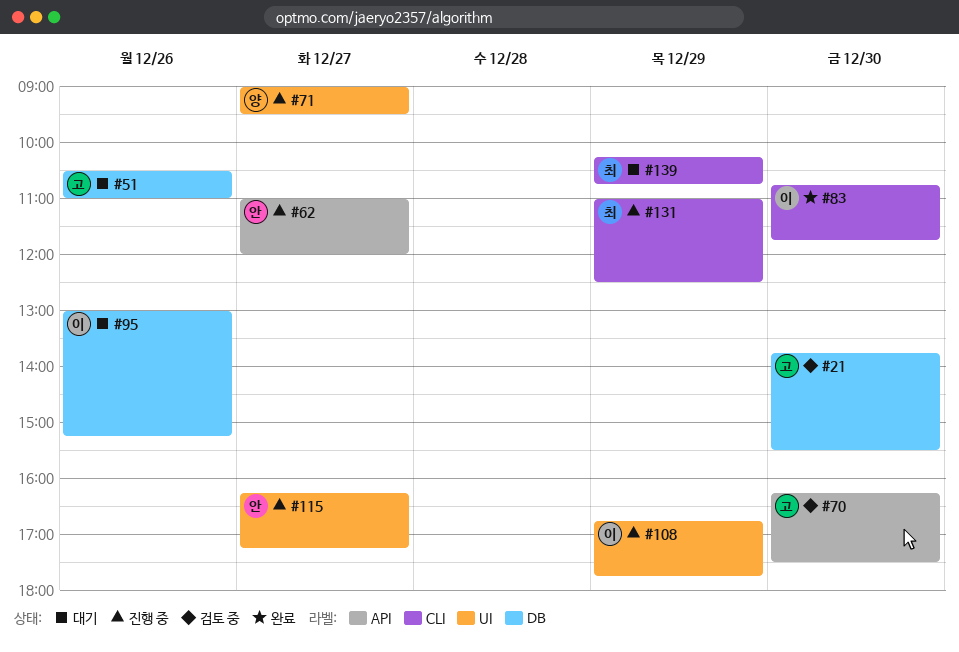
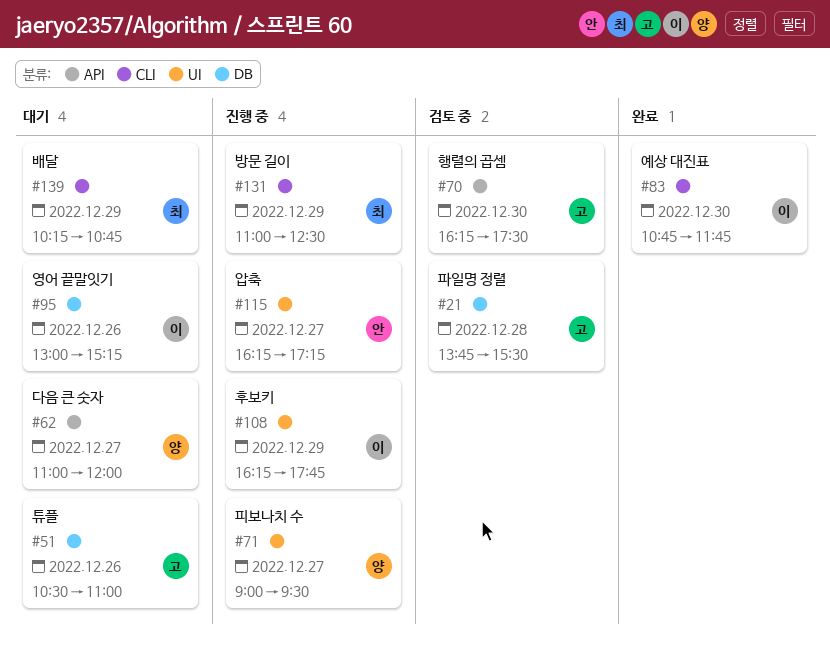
#21, day: Dec 30 -> Dec 28
#62, status: 진행 중 -> 대기
#62, owner: 안 -> 양
#108, begins: 16:45 -> 16:15

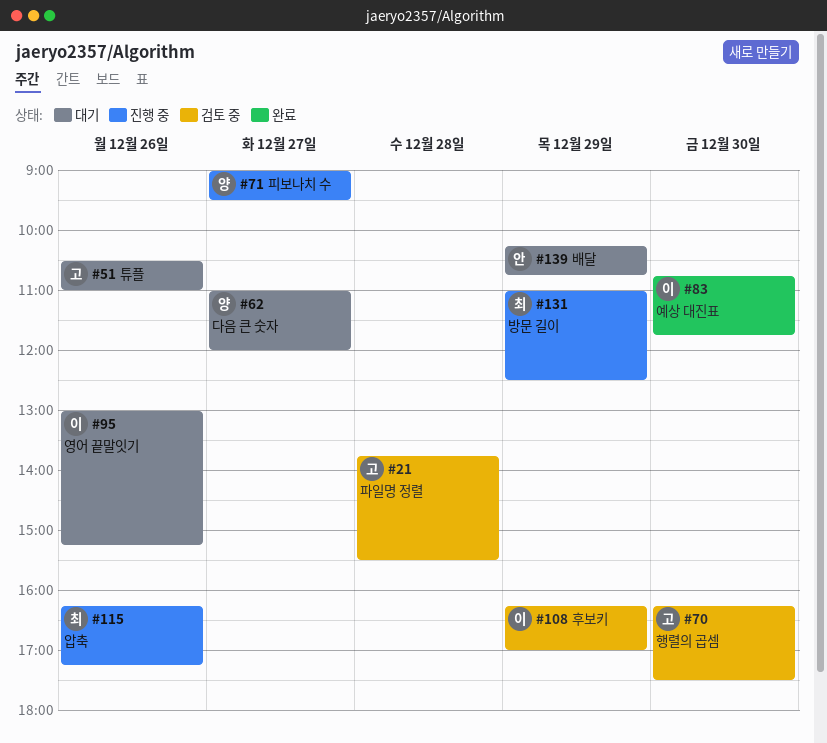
#108, status: 진행 중 -> 검토 중
#108, ends: 17:45 -> 17:00
#115, owner: 안 -> 최
#115, day: Dec 27 -> Dec 26
#139, owner: 최 -> 안

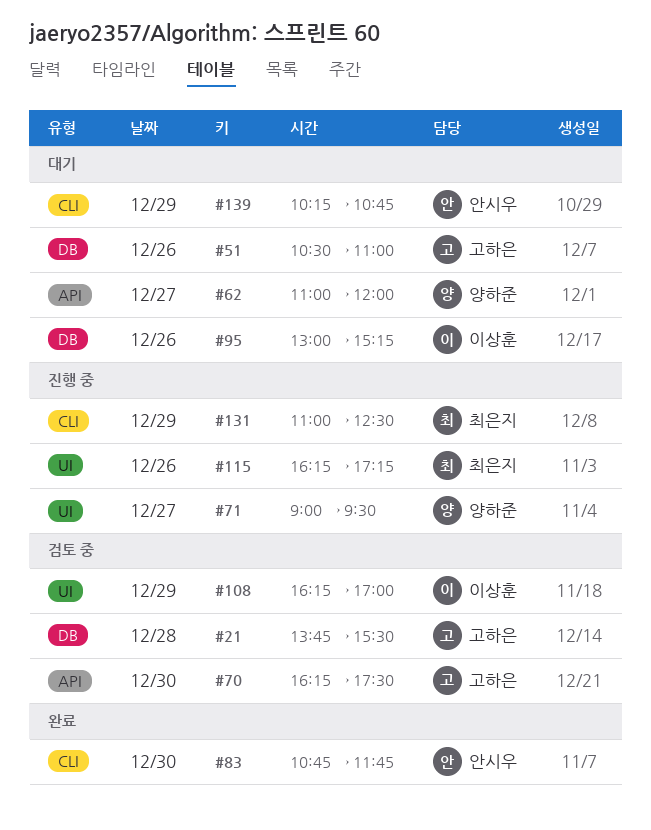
#83, owner: 이상훈 -> 안시우

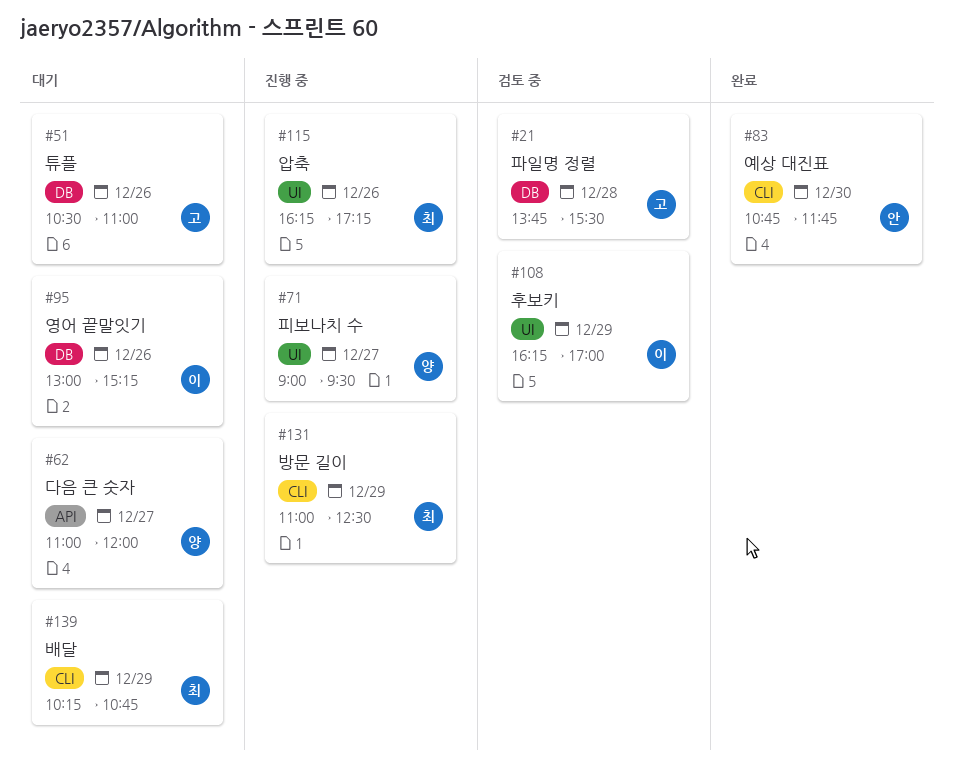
#70: present -> none
#139, owner: 안시우 -> 최은지

